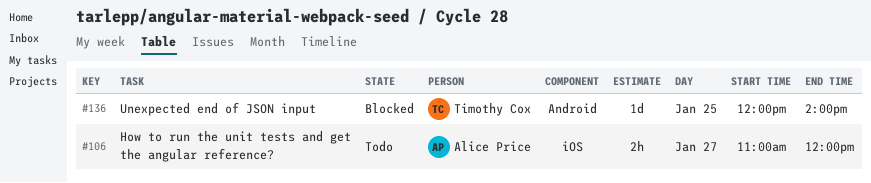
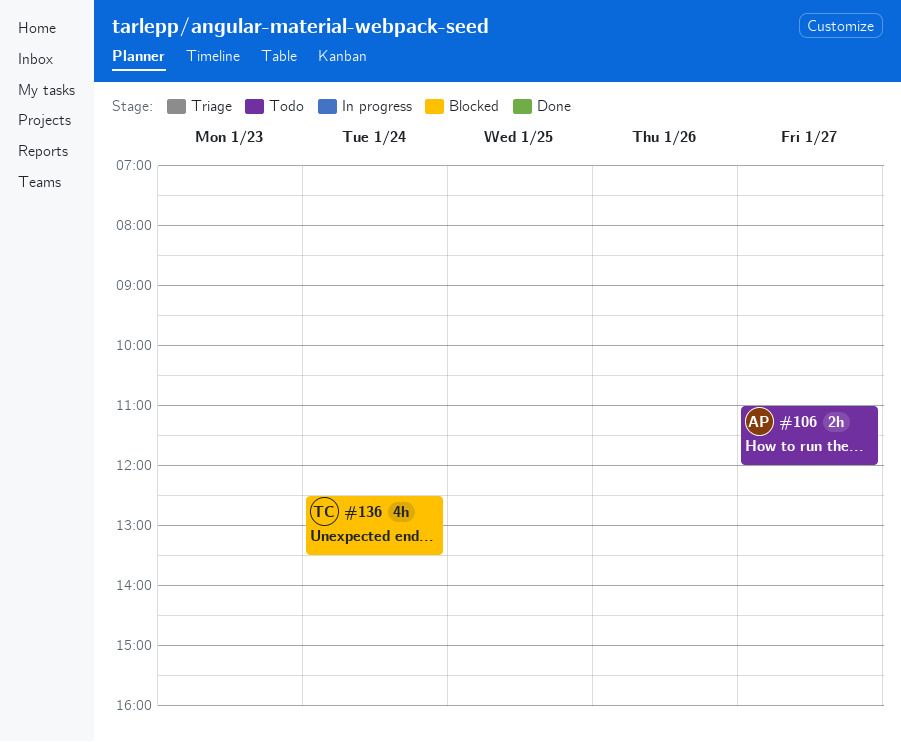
#136, estimate: 1d -> 4h
#136, day: Jan 25 -> Jan 24
#136, begins: 12:00 -> 12:30
#136, ends: 14:00 -> 13:30

